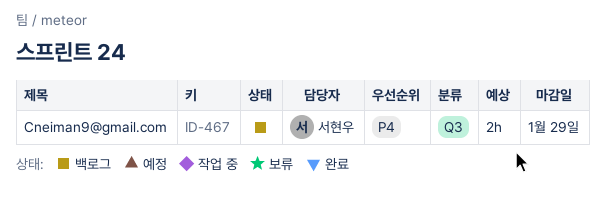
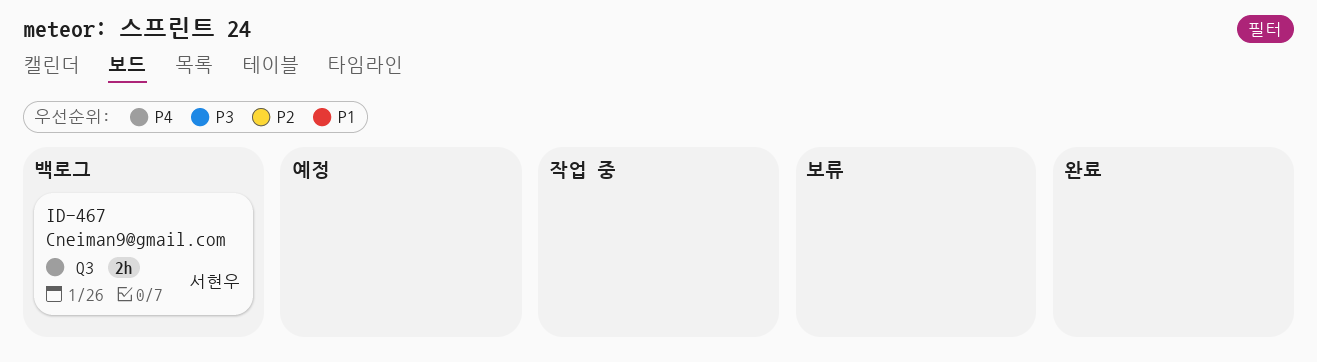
ID-467, due: Jan 29 -> Jan 26

